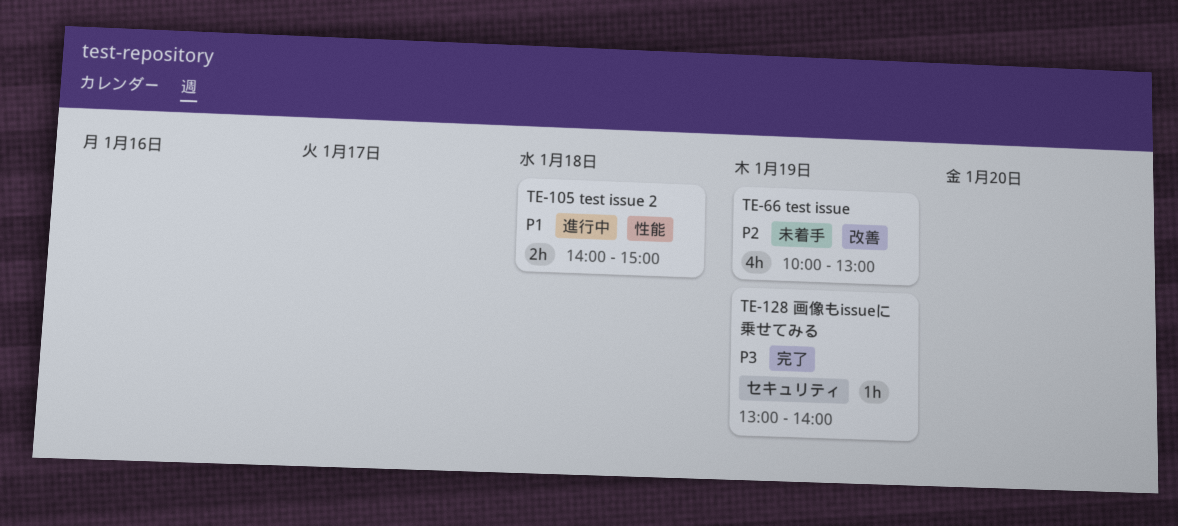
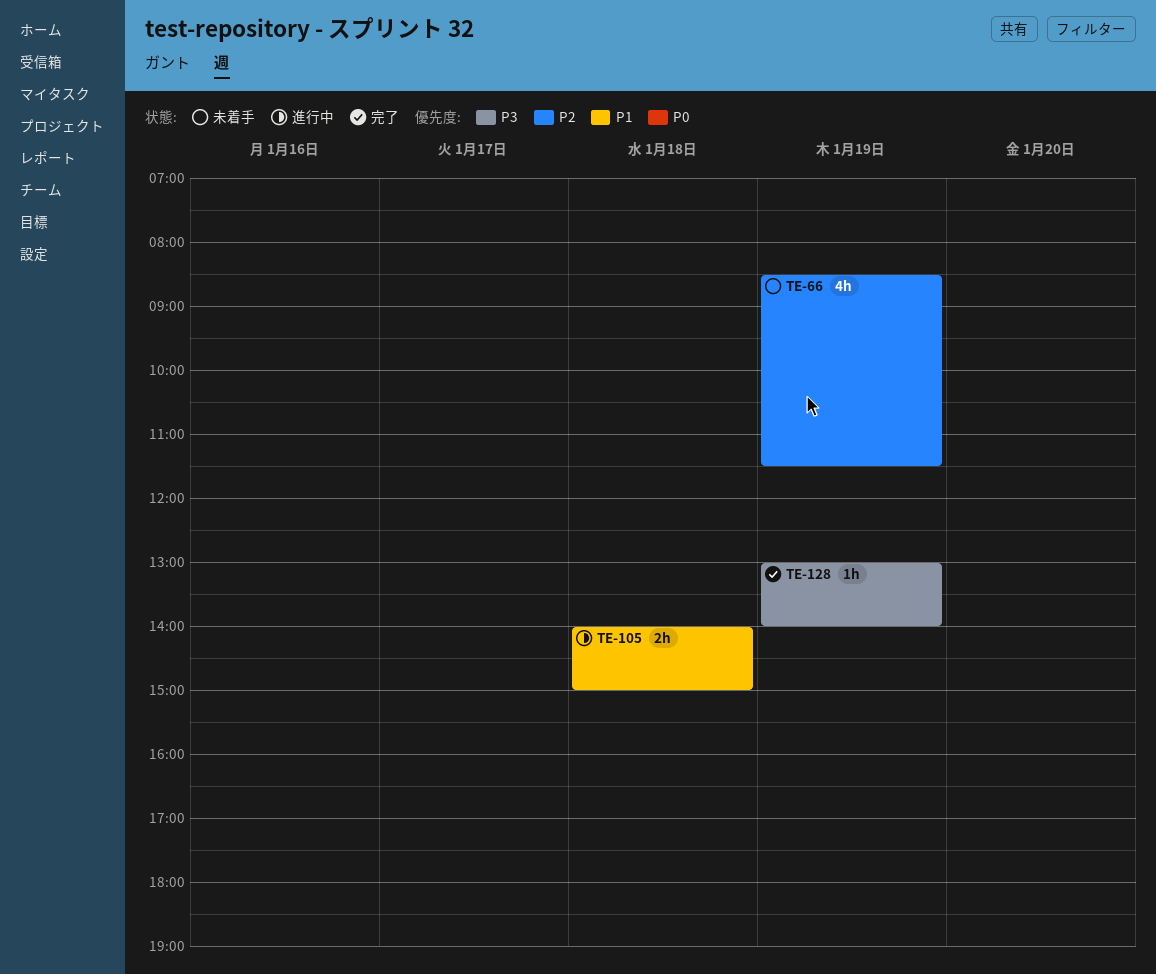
TE-66, begins: 10:00 -> 08:30
TE-66, ends: 13:00 -> 11:30

